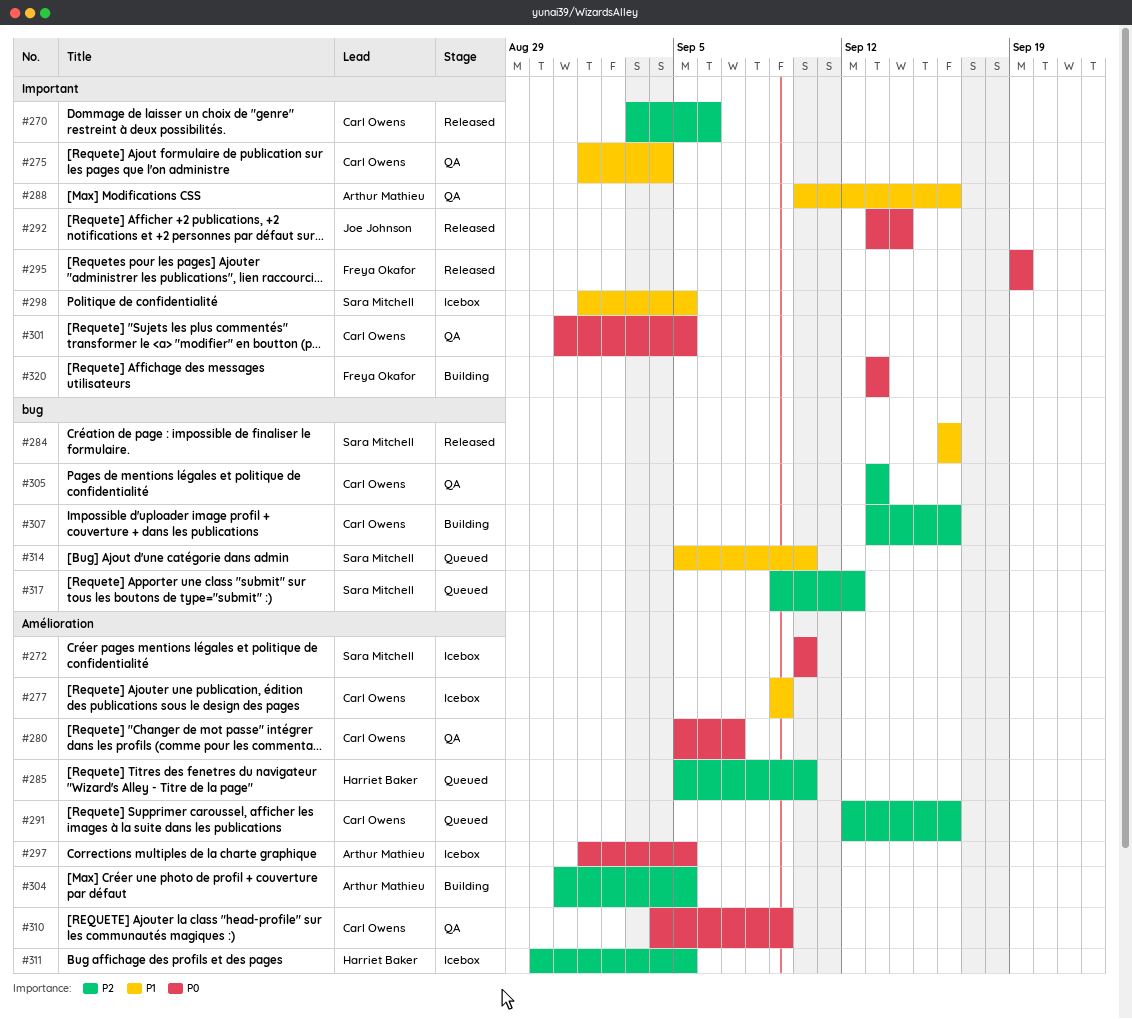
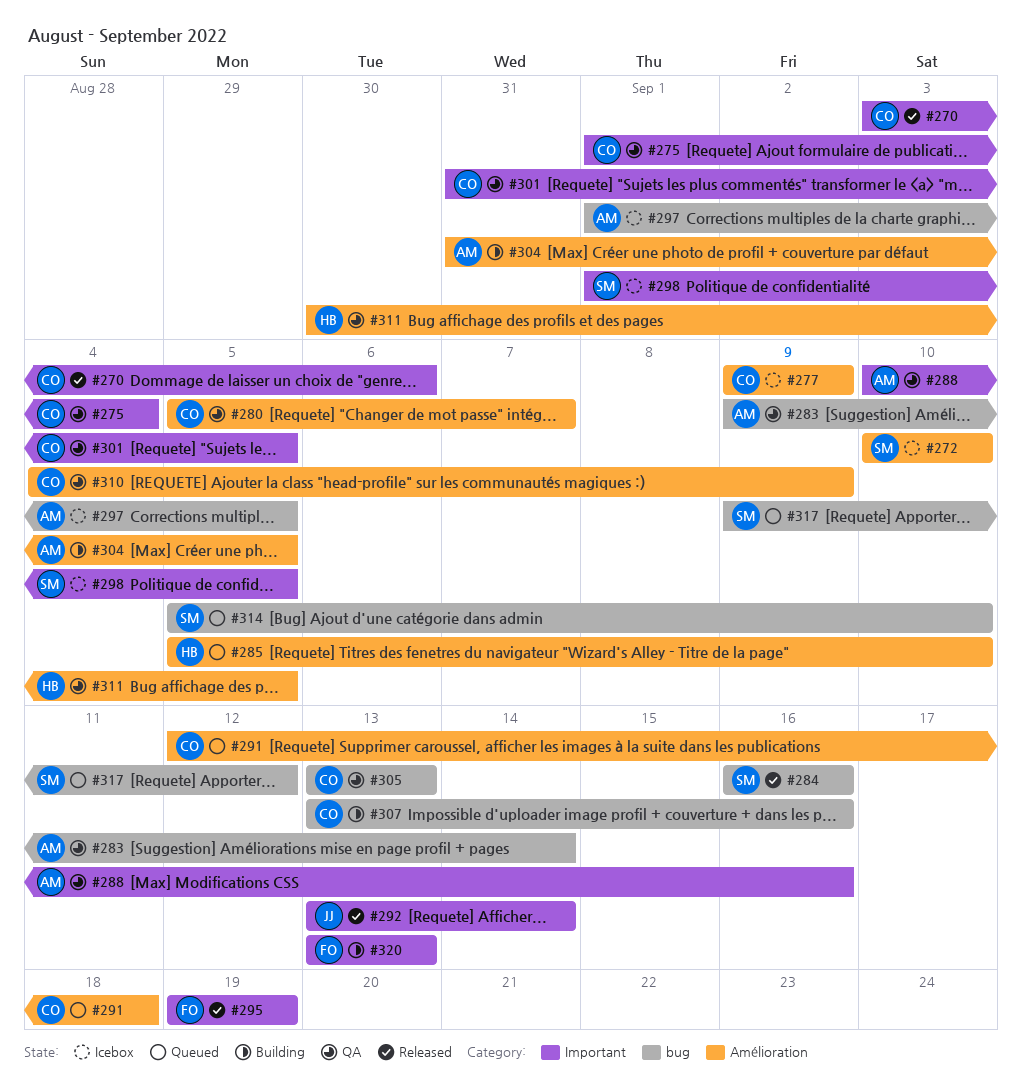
#283: none -> present
#291, due: Sep 16 -> Sep 18
#297, label: Amélioration -> bug
#311, status: Icebox -> QA

